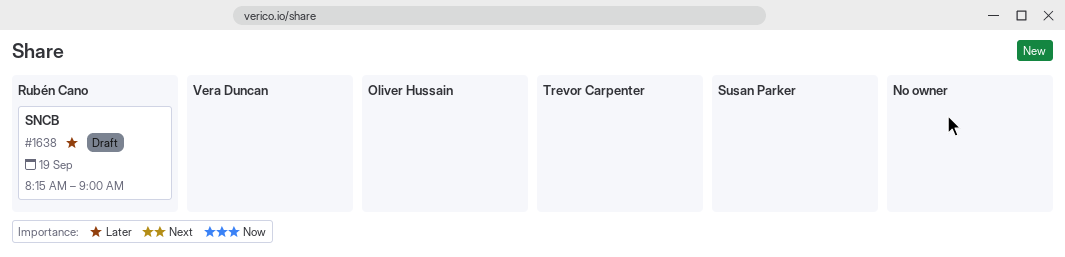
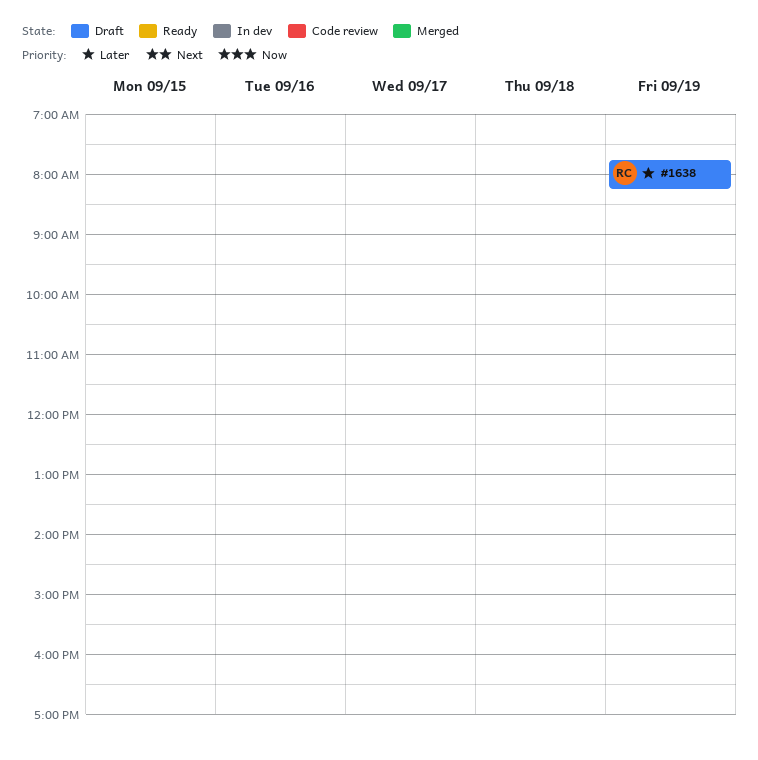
#1638, begins: 08:15 -> 07:45
#1638, ends: 09:00 -> 08:15

